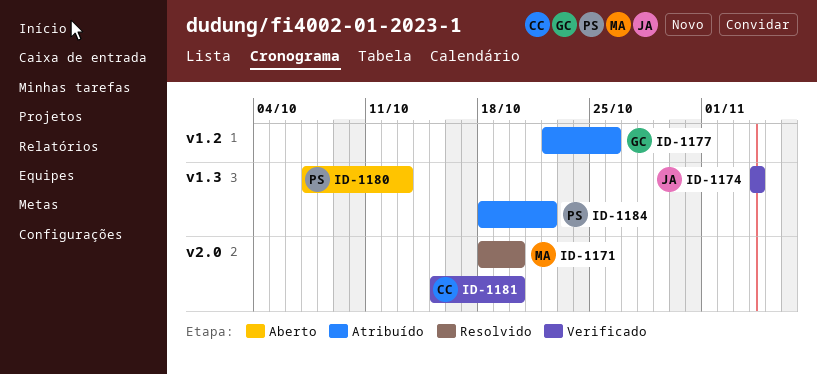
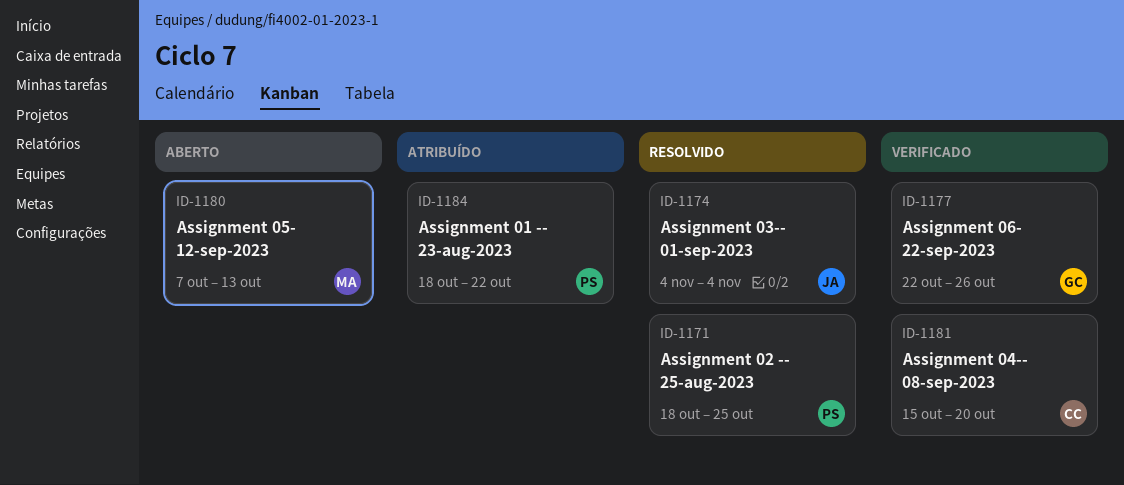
ID-1171, owner: MA -> PS
ID-1171, due: Oct 20 -> Oct 25
ID-1174, status: Verificado -> Resolvido
ID-1177, status: Atribuído -> Verificado
ID-1180, owner: PS -> MA

